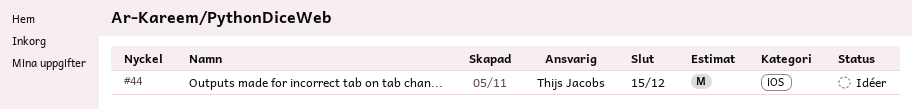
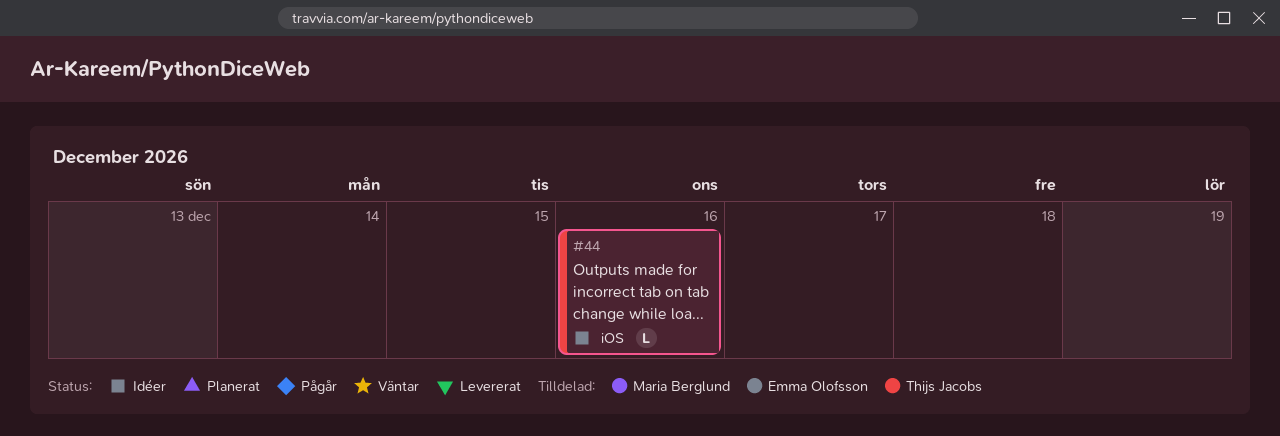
#44, estimate: M -> L
#44, due: Dec 15 -> Dec 16

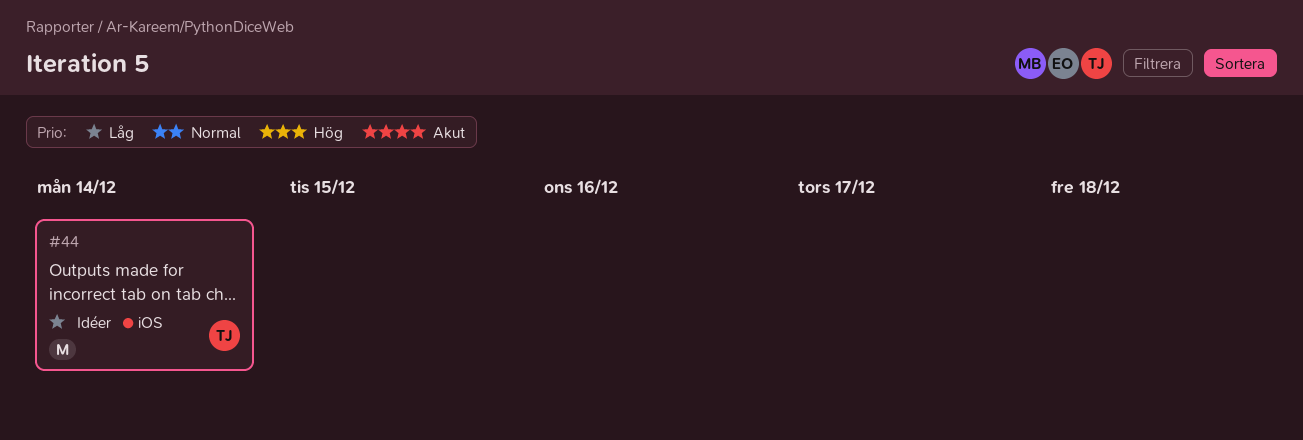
#44, estimate: L -> M
#44, due: Dec 16 -> Dec 14

